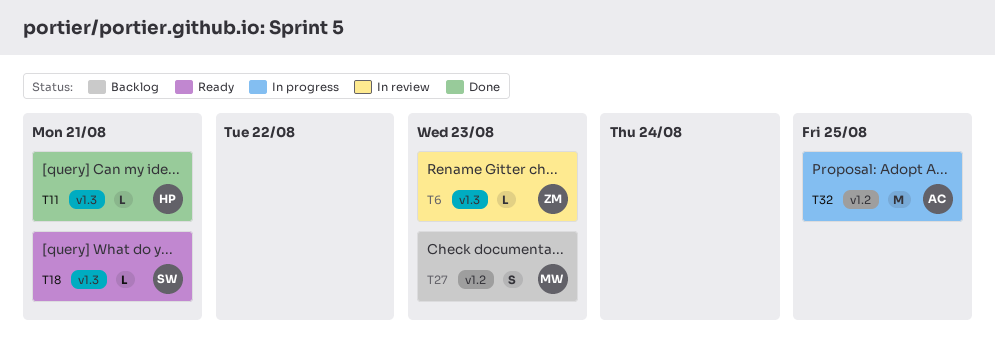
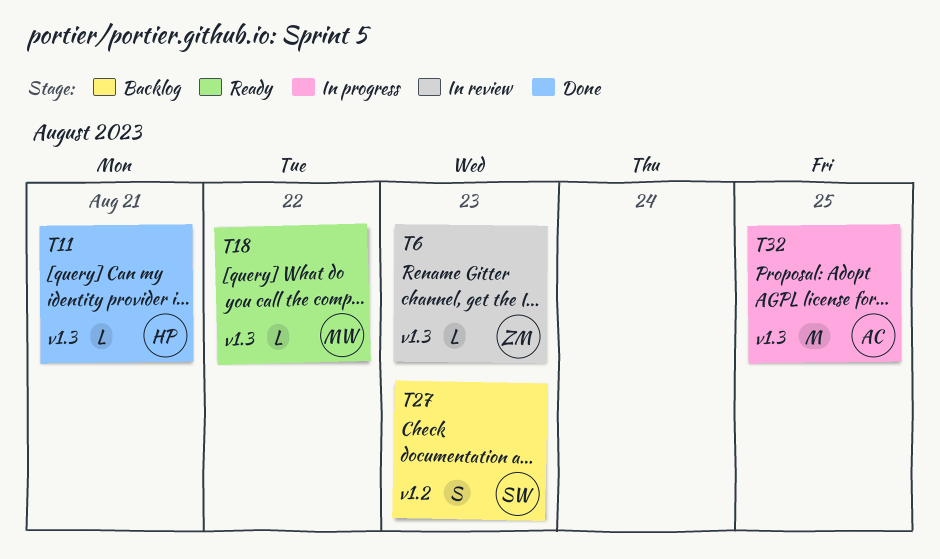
T18, owner: SW -> MW
T18, due: Aug 21 -> Aug 22
T27, owner: MW -> SW
T32, label: v1.2 -> v1.3

